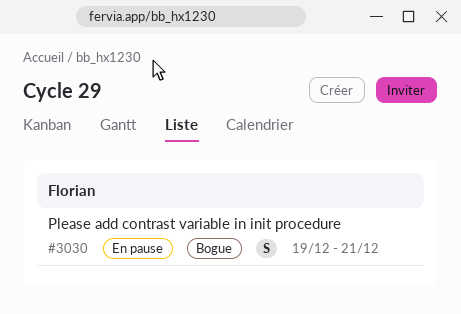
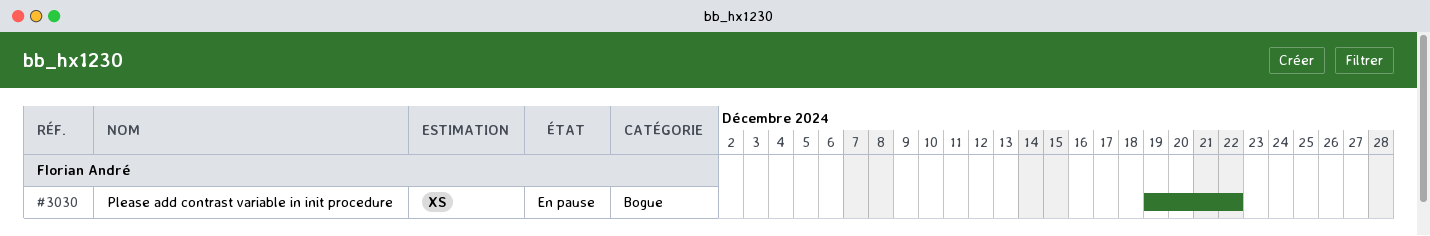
#3030, estimate: S -> XS
#3030, due: Dec 21 -> Dec 22

